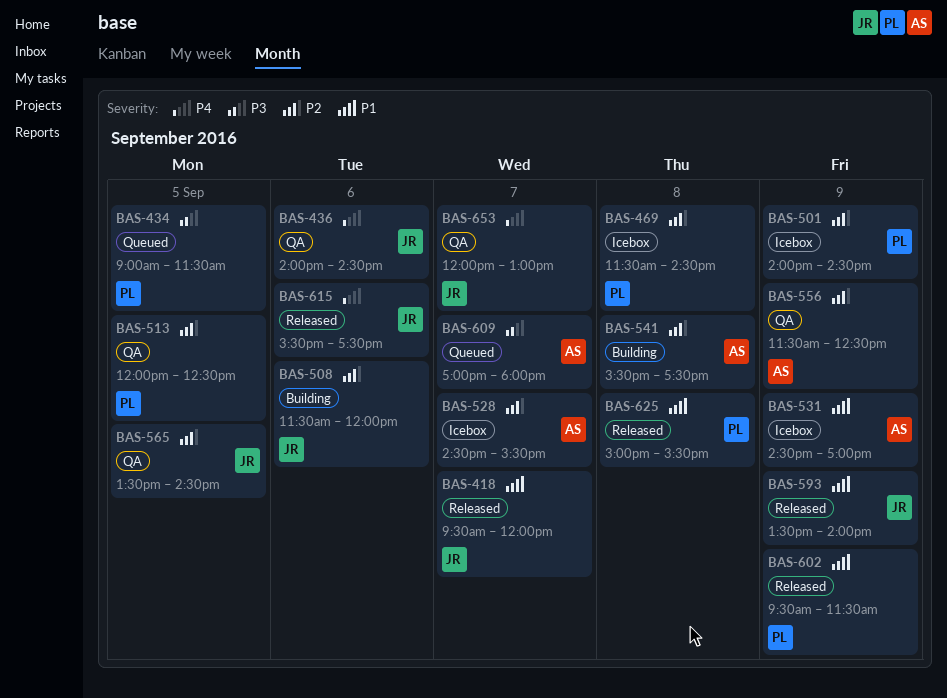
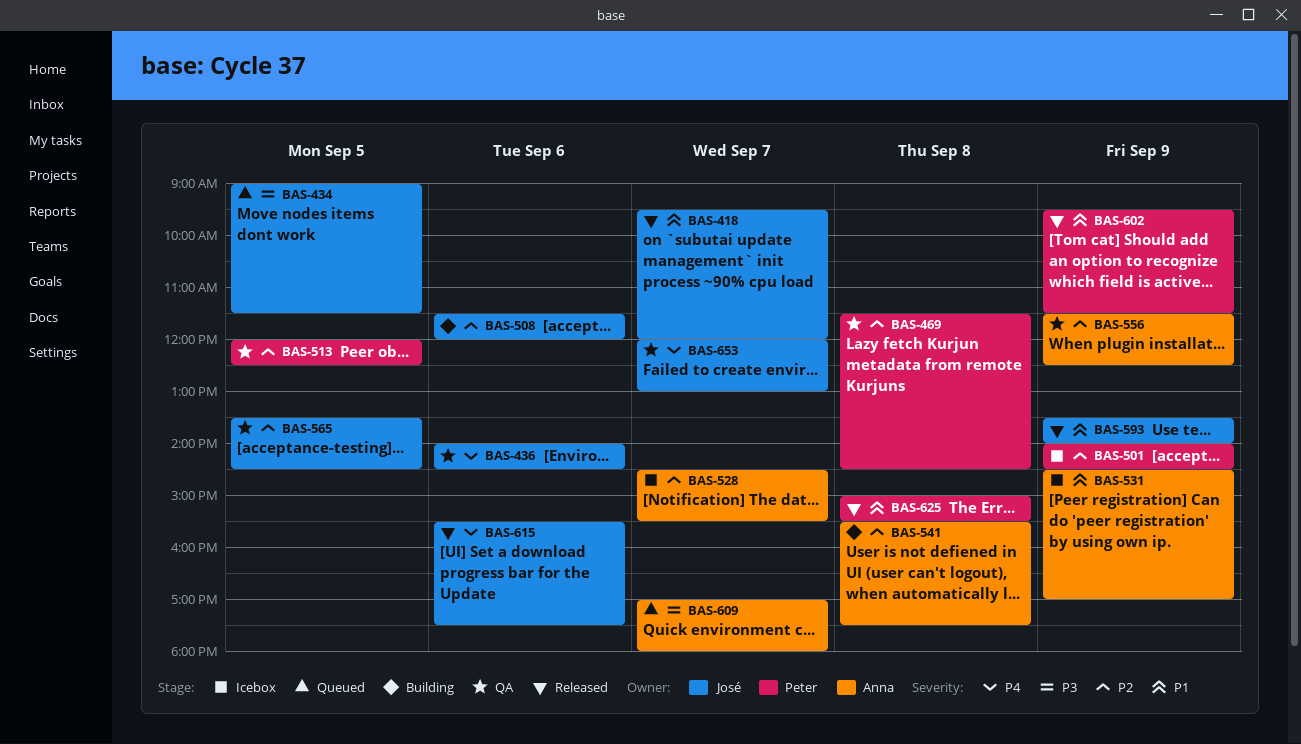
BAS-434, owner: Peter -> José
BAS-469, status: Icebox -> QA

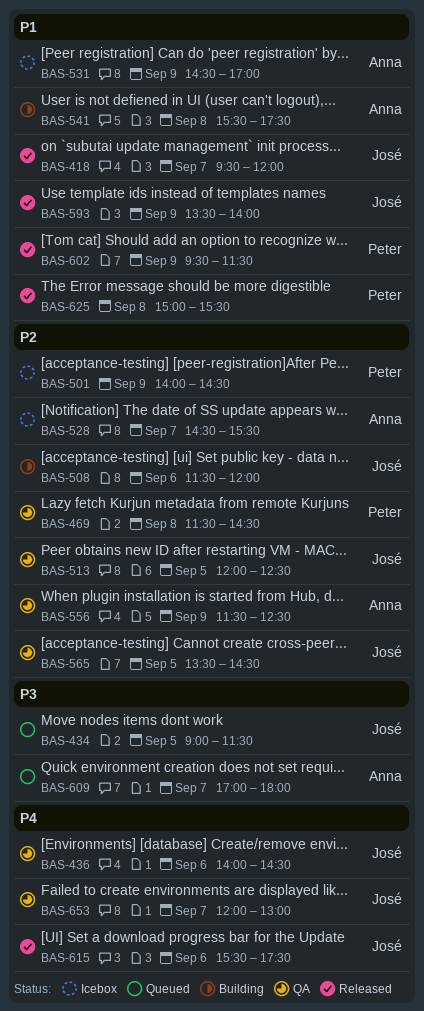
BAS-513, owner: Peter -> José
BAS-541, priority: P2 -> P1

